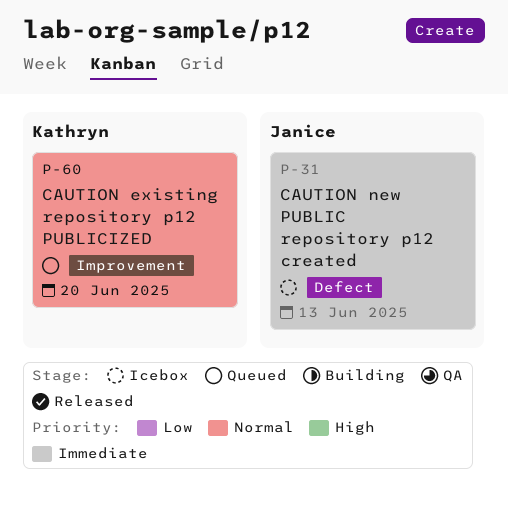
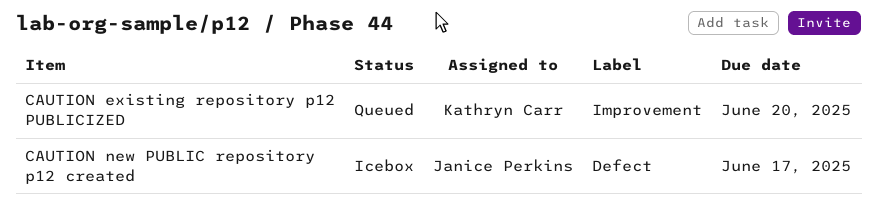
CAUTION new PUBLIC repository p12 created, due: Jun 13 -> Jun 17

